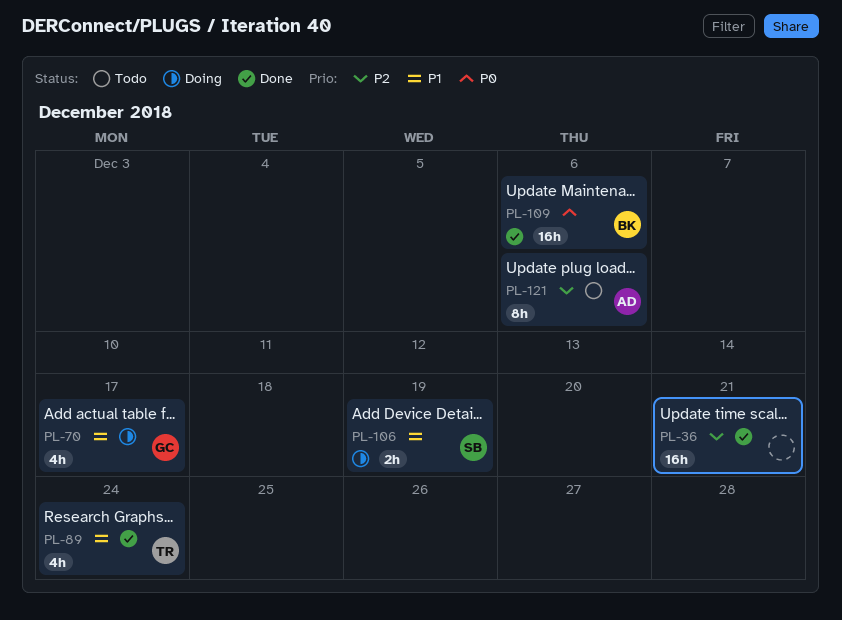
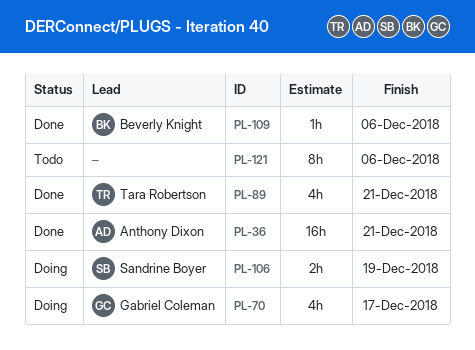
PL-36, owner: none -> Anthony Dixon
PL-89, due: Dec 24 -> Dec 21
PL-109, estimate: 16h -> 1h
PL-121, owner: Anthony Dixon -> none

